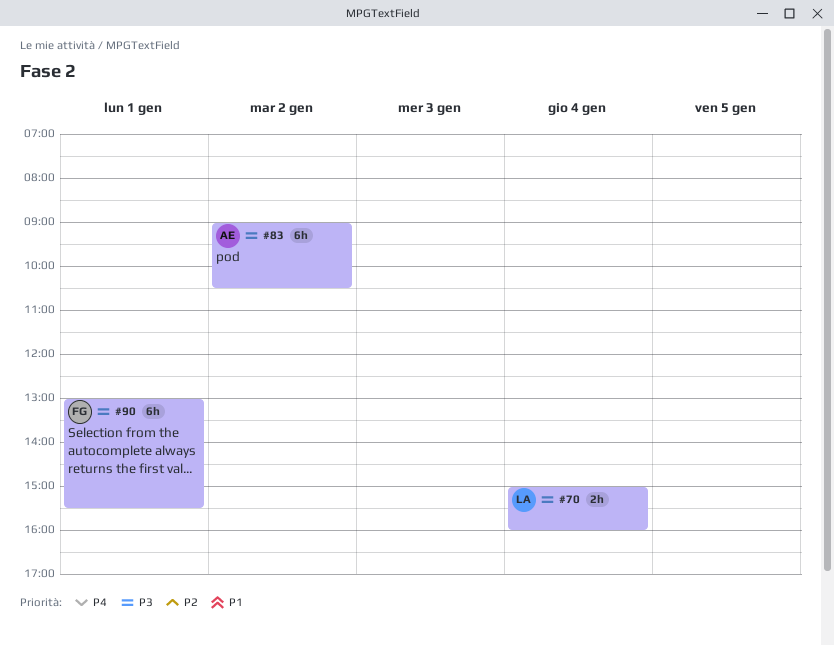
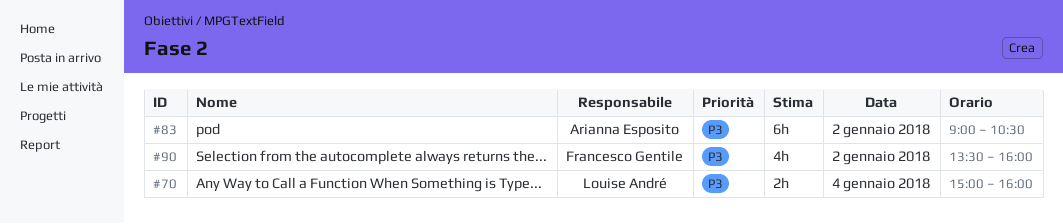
#90, estimate: 6h -> 4h
#90, day: Jan 1 -> Jan 2
#90, begins: 13:00 -> 13:30
#90, ends: 15:30 -> 16:00

